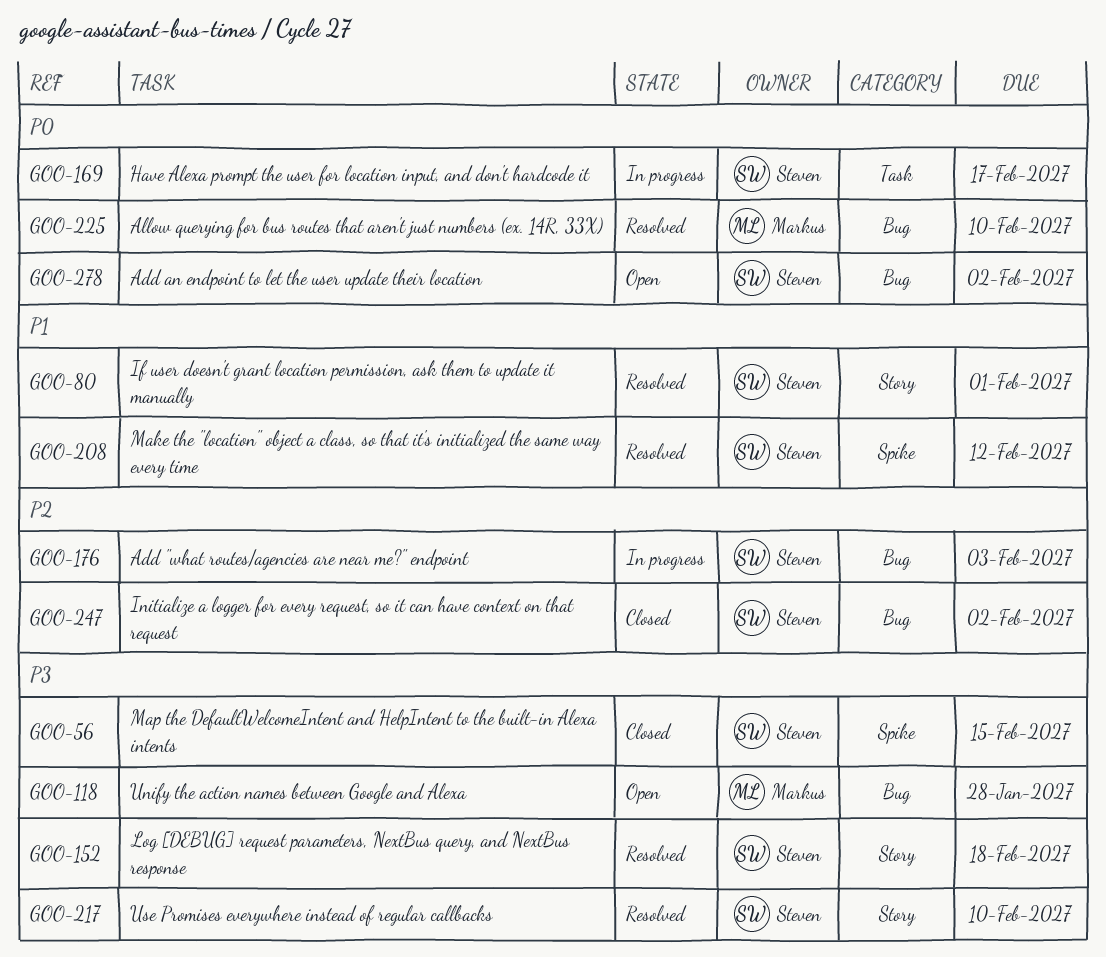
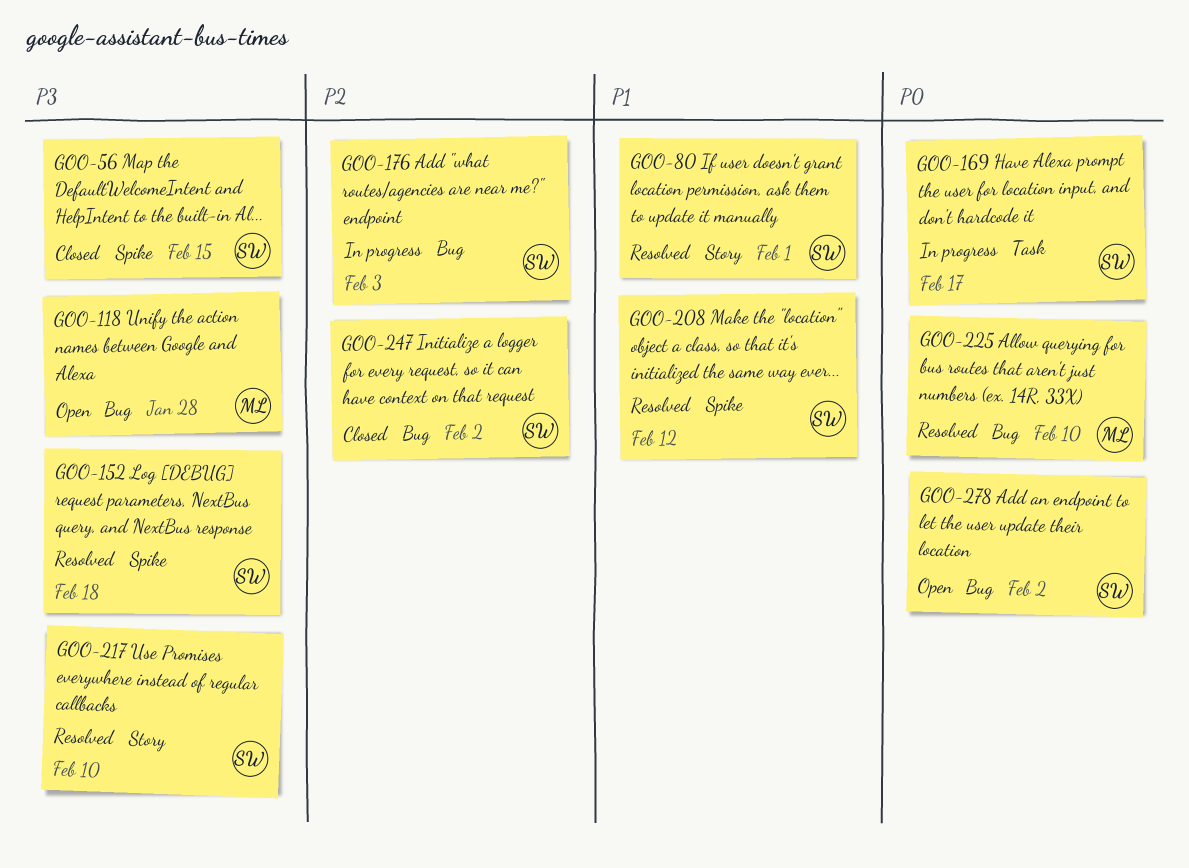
GOO-152, label: Story -> Spike

